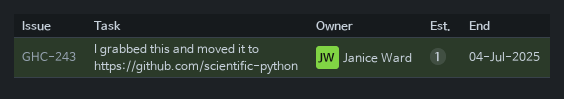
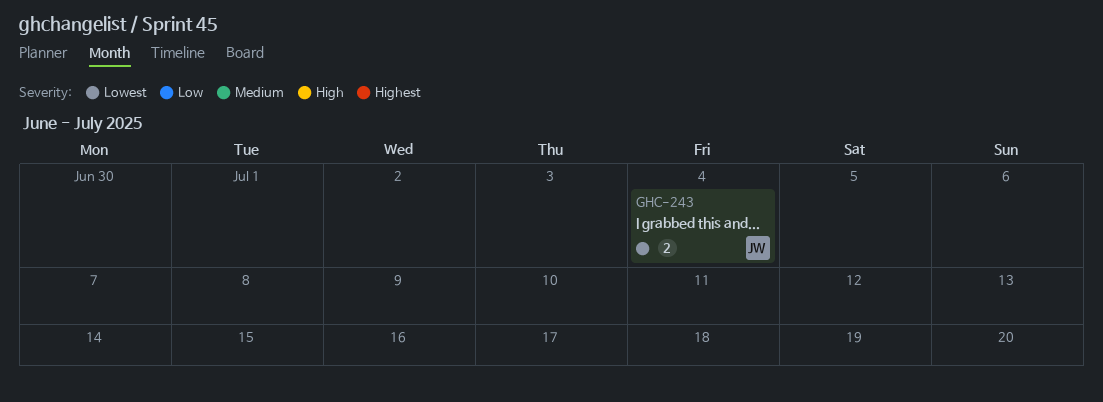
GHC-243, estimate: 1 -> 2

